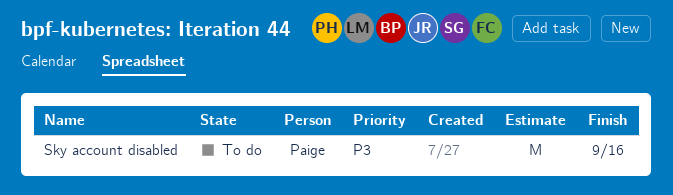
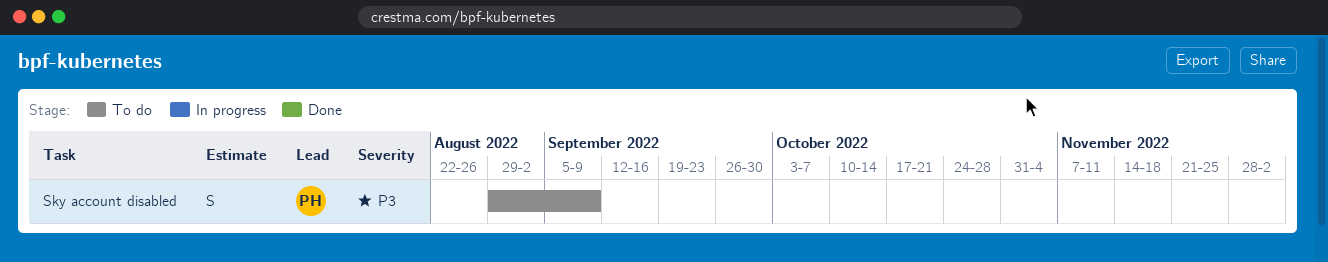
Sky account disabled, estimate: M -> S
Sky account disabled, due: Sep 16 -> Sep 9

